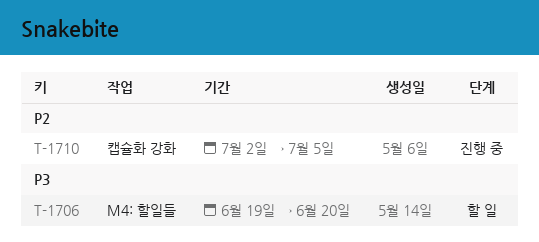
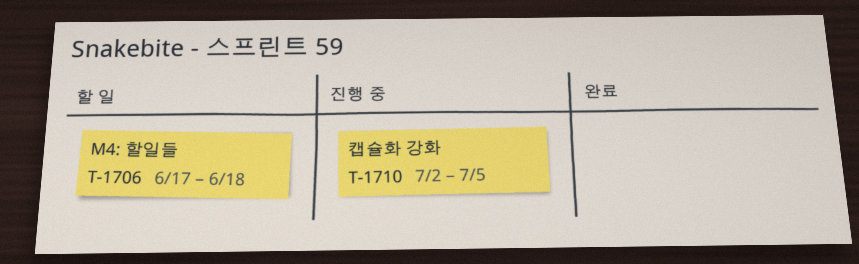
T-1706, start: Jun 19 -> Jun 17
T-1706, due: Jun 20 -> Jun 18

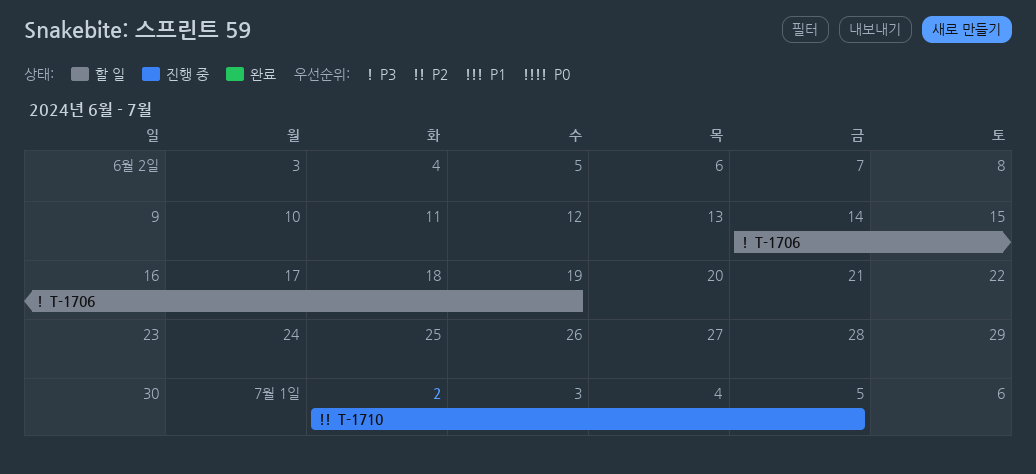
T-1706, start: Jun 17 -> Jun 14
T-1706, due: Jun 18 -> Jun 19

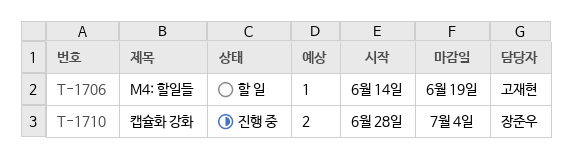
T-1710, start: Jul 2 -> Jun 28
T-1710, due: Jul 5 -> Jul 4

